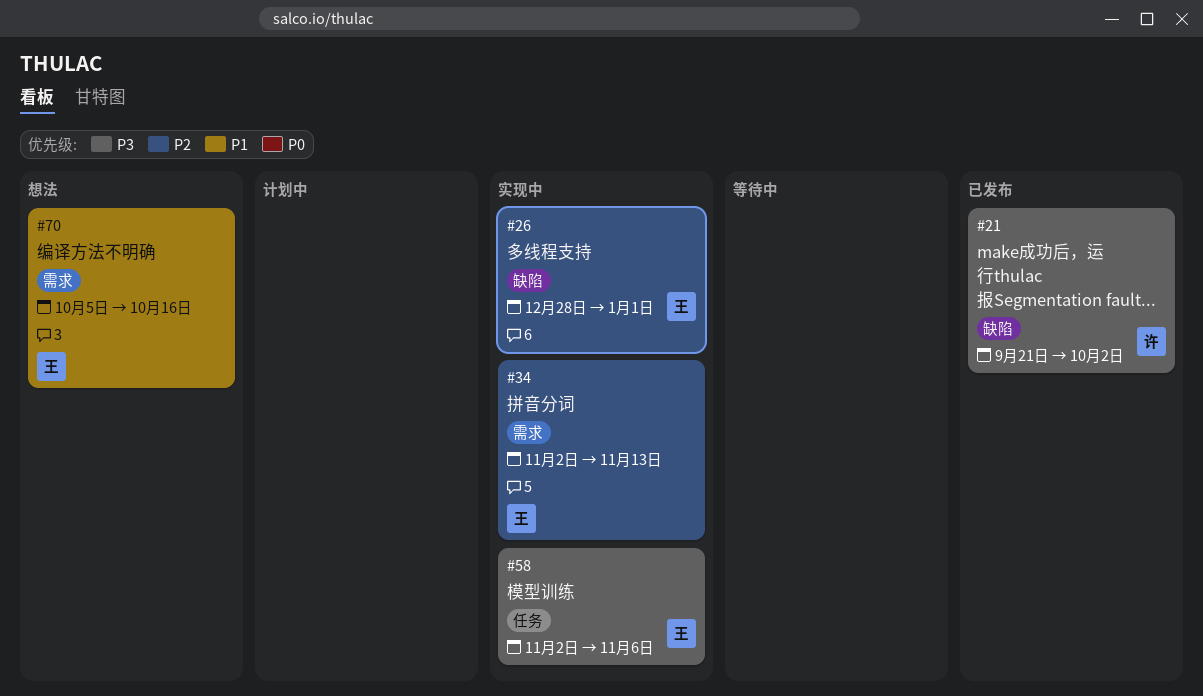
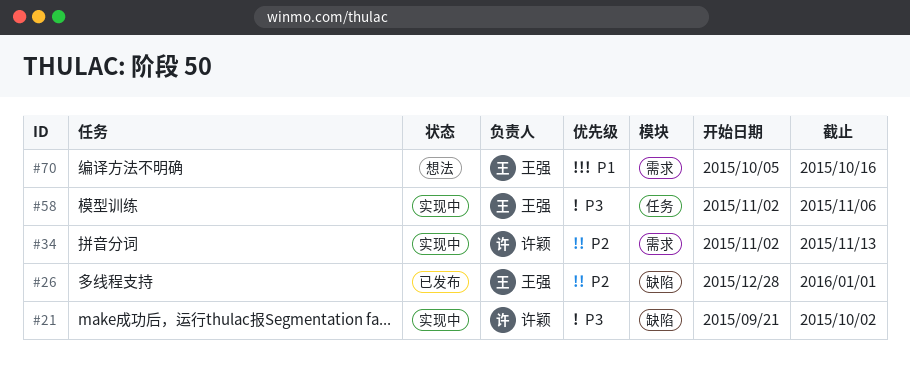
#21, status: 已发布 -> 实现中
#26, status: 实现中 -> 已发布
#34, owner: 王强 -> 许颖

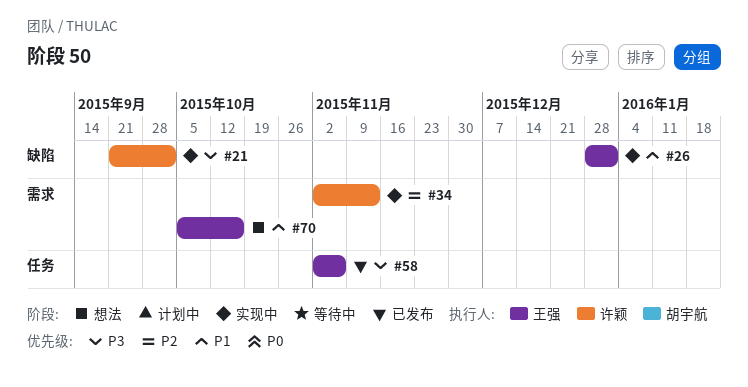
#26, status: 已发布 -> 实现中
#26, priority: P2 -> P1
#58, status: 实现中 -> 已发布

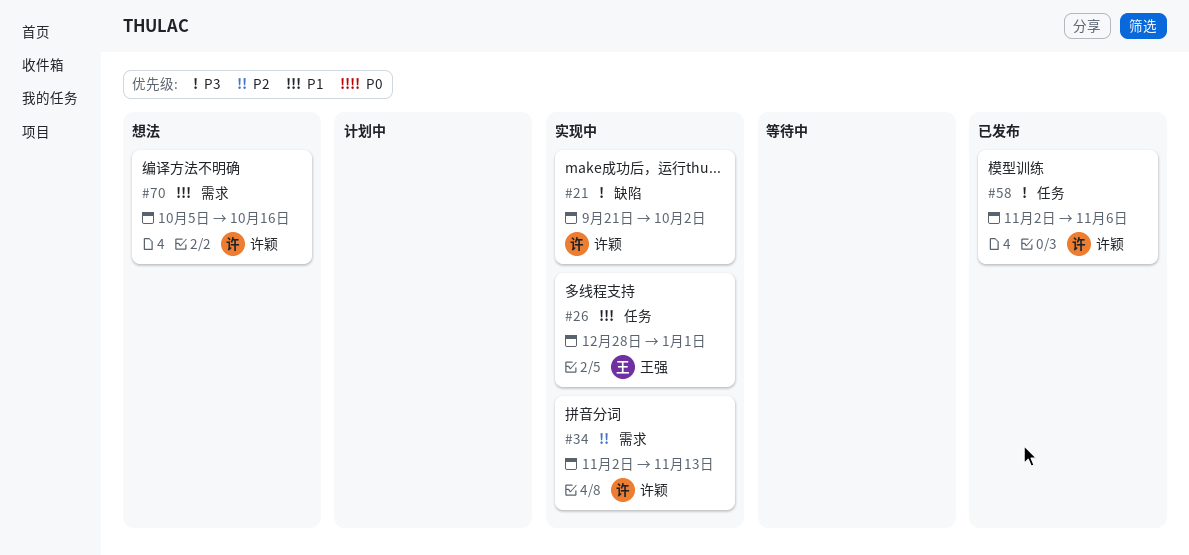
#26, label: 缺陷 -> 任务
#58, owner: 王强 -> 许颖
#70, owner: 王强 -> 许颖

